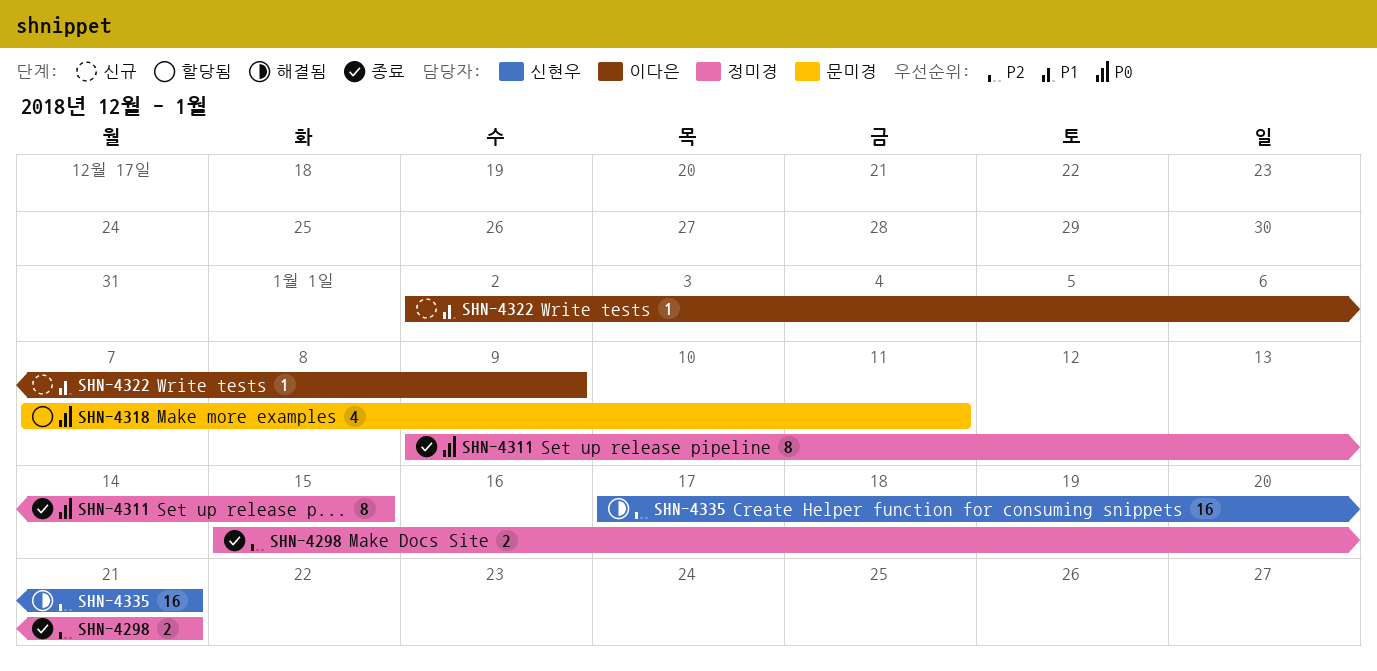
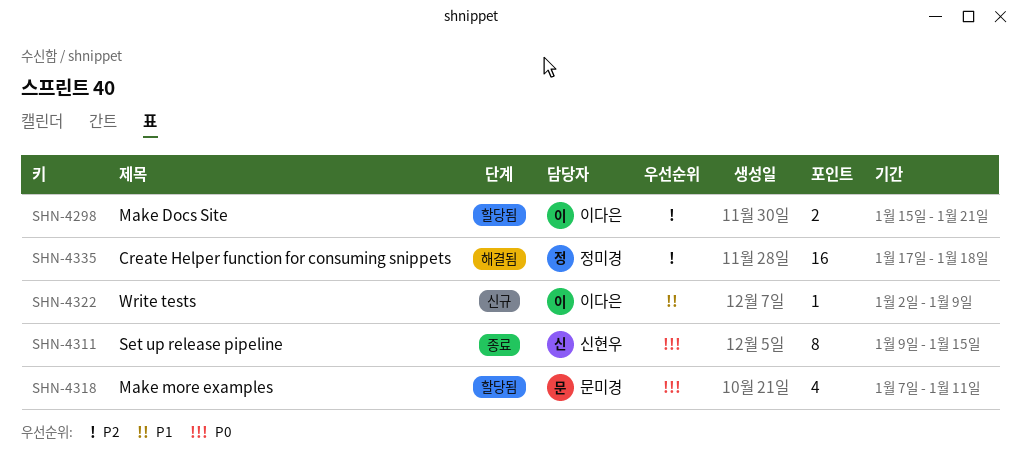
SHN-4298, status: 종료 -> 할당됨
SHN-4298, owner: 정미경 -> 이다은
SHN-4311, owner: 정미경 -> 신현우
SHN-4335, owner: 신현우 -> 정미경
SHN-4335, due: Jan 21 -> Jan 18

